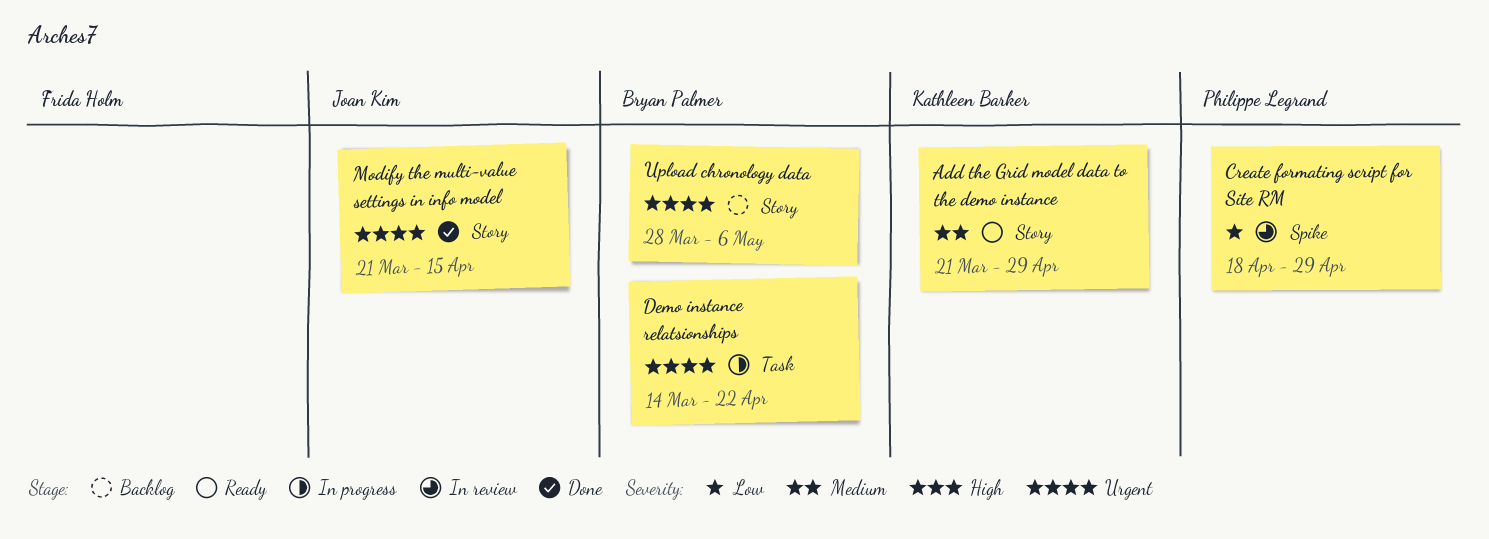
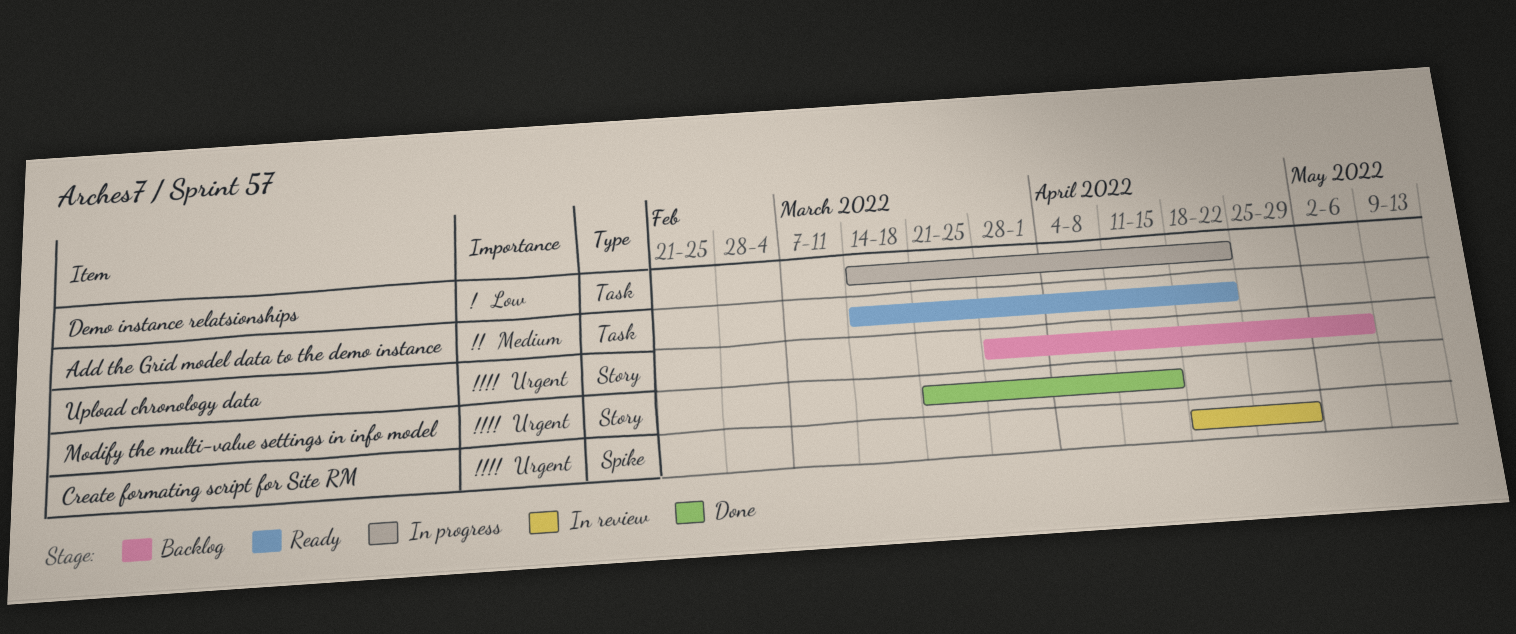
Add the Grid model data to the demo instance, label: Story -> Task
Add the Grid model data to the demo instance, start: Mar 21 -> Mar 14
Add the Grid model data to the demo instance, due: Apr 29 -> Apr 22
Create formating script for Site RM, priority: Low -> Urgent
Demo instance relatsionships, priority: Urgent -> Low

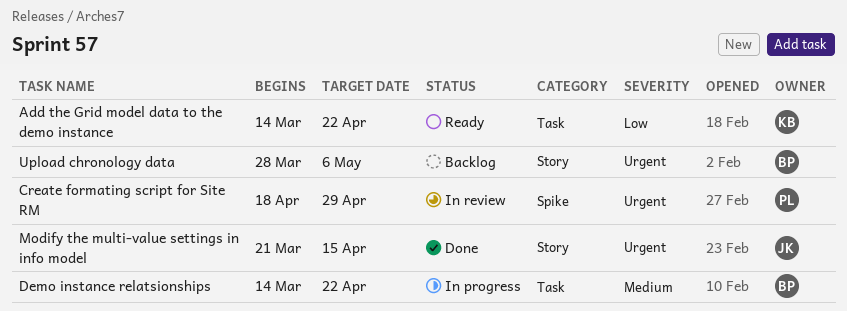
Add the Grid model data to the demo instance, priority: Medium -> Low
Demo instance relatsionships, priority: Low -> Medium

